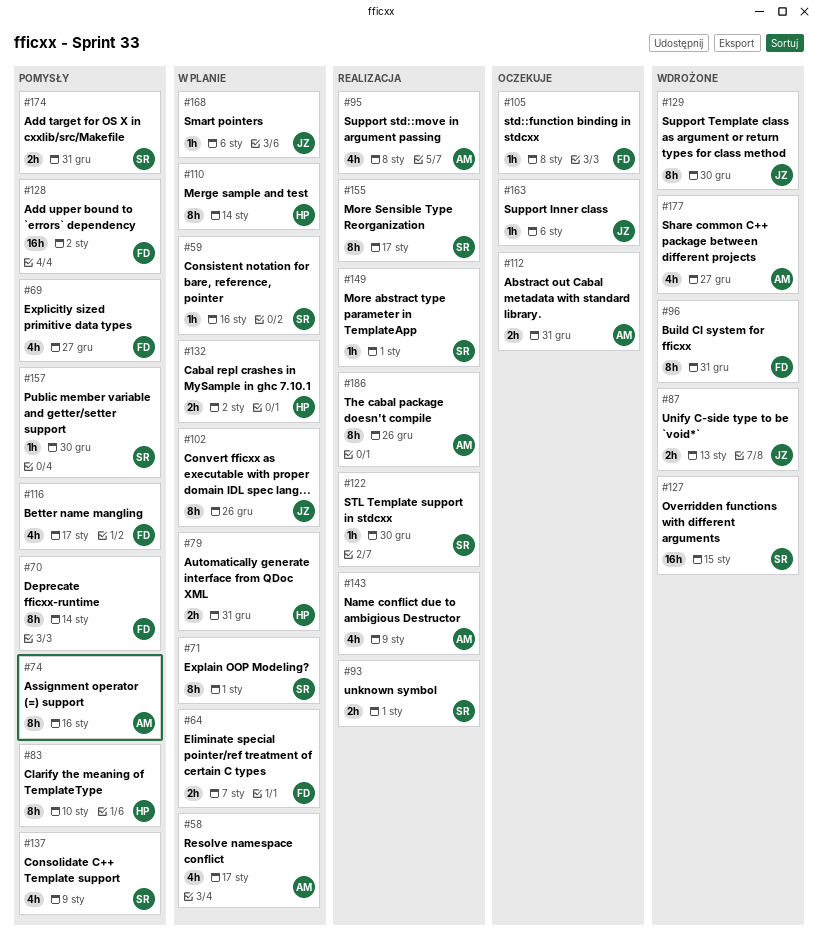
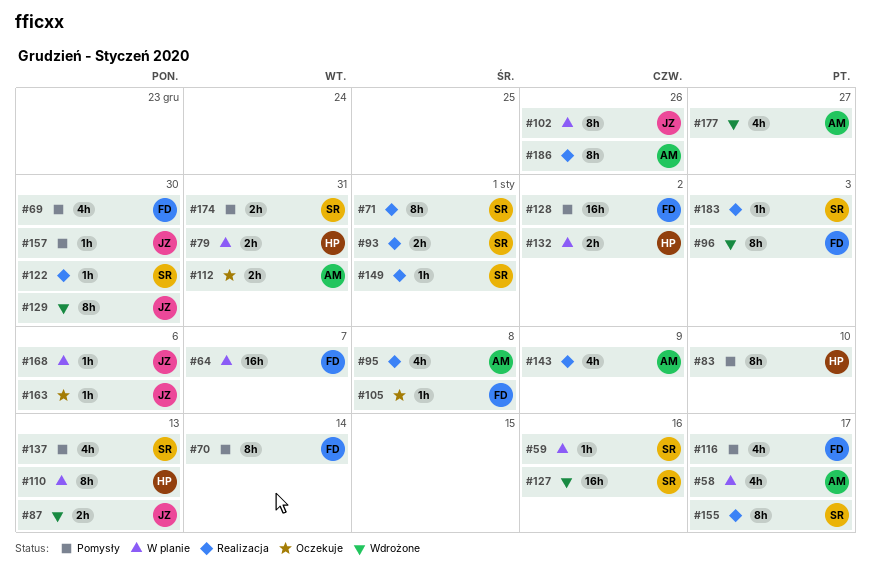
#64, estimate: 2h -> 16h
#69, due: Dec 27 -> Dec 30
#71, status: W planie -> Realizacja
#74: present -> none
#96, due: Dec 31 -> Jan 3
#110, due: Jan 14 -> Jan 13
#127, due: Jan 15 -> Jan 16
#137, due: Jan 9 -> Jan 13
#157, owner: SR -> JZ
#183: none -> present

